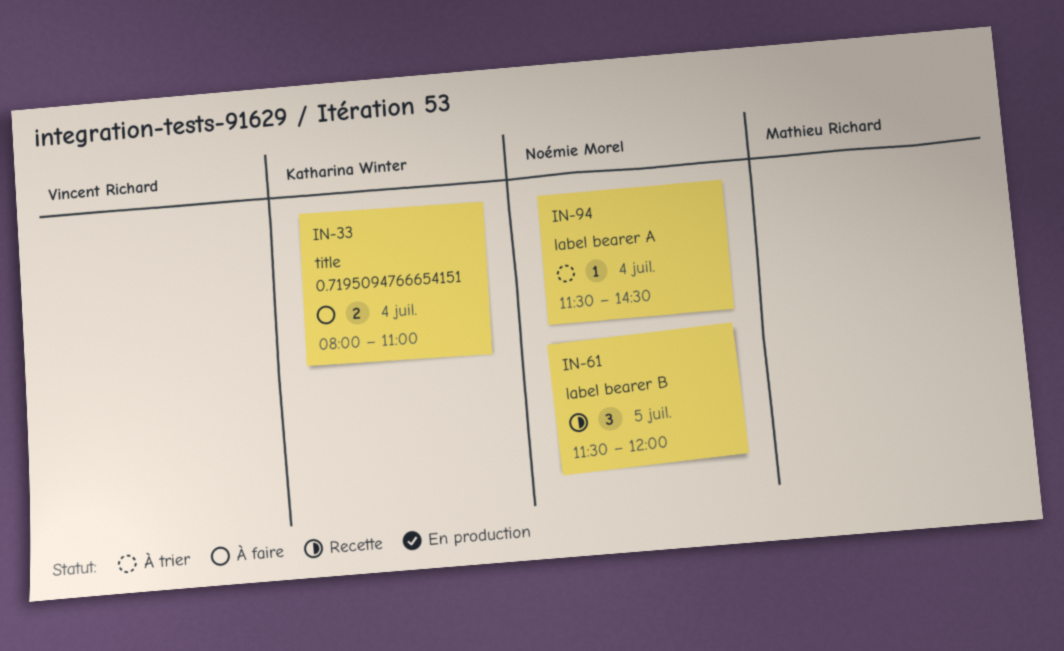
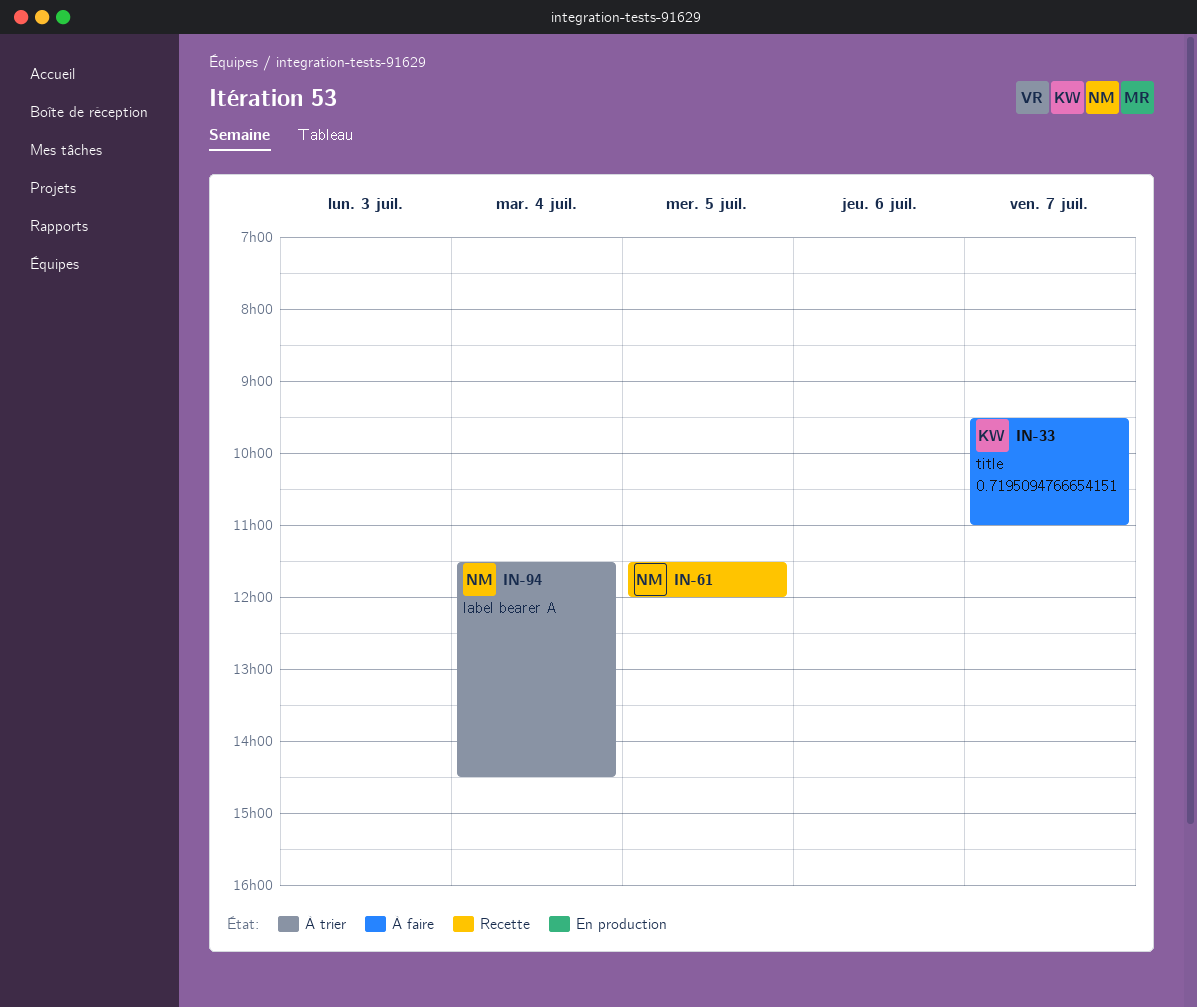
IN-33, day: Jul 4 -> Jul 7
IN-33, begins: 08:00 -> 09:30

